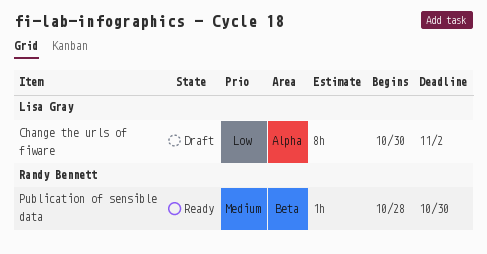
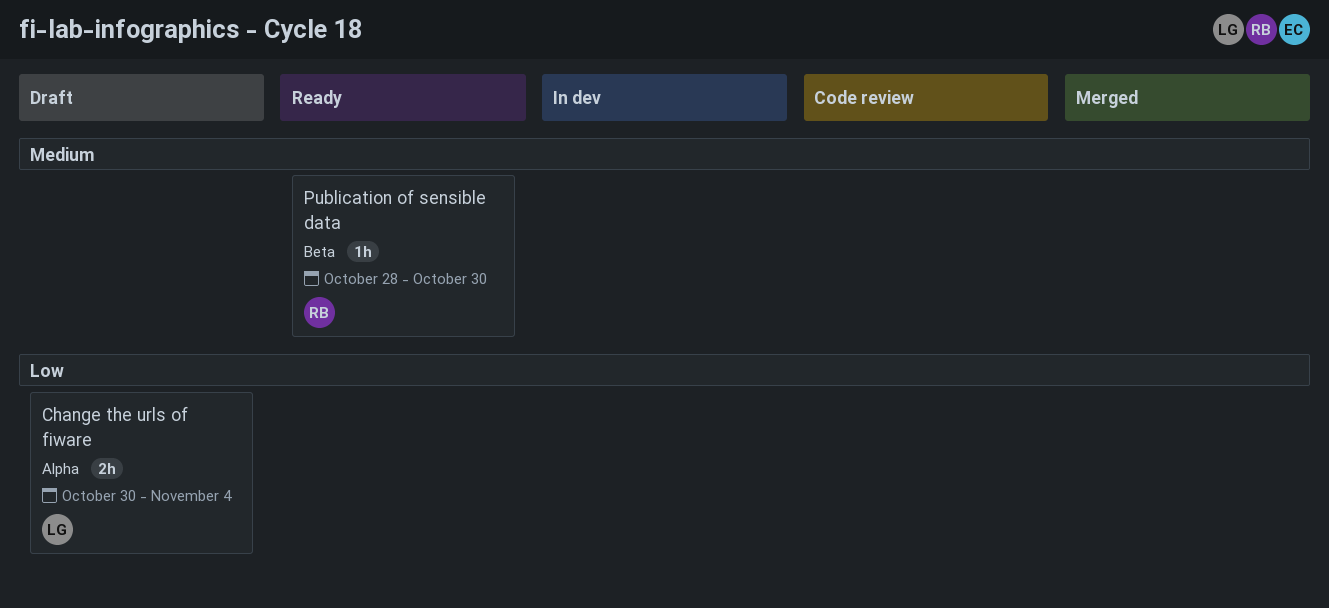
Change the urls of fiware, estimate: 8h -> 2h
Change the urls of fiware, due: Nov 2 -> Nov 4

